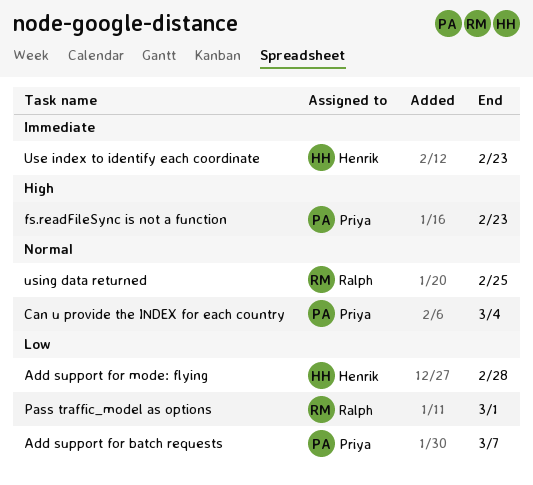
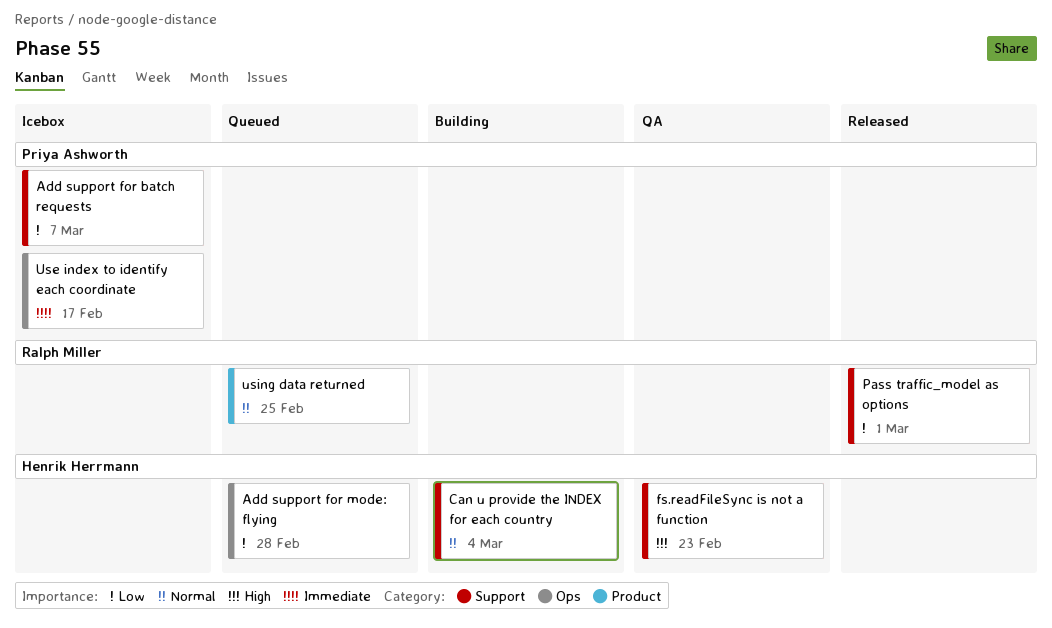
Can u provide the INDEX for each country, owner: Priya Ashworth -> Henrik Herrmann
fs.readFileSync is not a function, owner: Priya Ashworth -> Henrik Herrmann
Use index to identify each coordinate, owner: Henrik Herrmann -> Priya Ashworth
Use index to identify each coordinate, due: Feb 23 -> Feb 17

